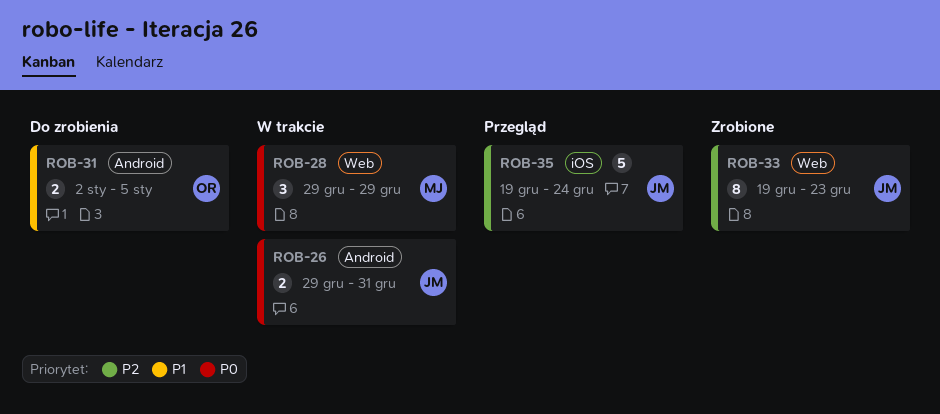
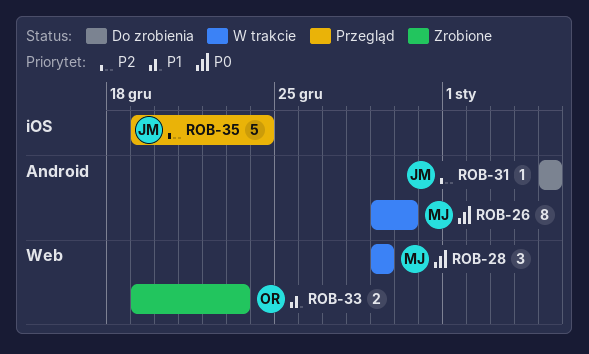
ROB-26, owner: JM -> MJ
ROB-26, estimate: 2 -> 8
ROB-26, due: Dec 31 -> Dec 30
ROB-31, owner: OR -> JM
ROB-31, priority: P1 -> P2
ROB-31, estimate: 2 -> 1
ROB-31, start: Jan 2 -> Jan 5
ROB-33, owner: JM -> OR
ROB-33, priority: P2 -> P1
ROB-33, estimate: 8 -> 2

